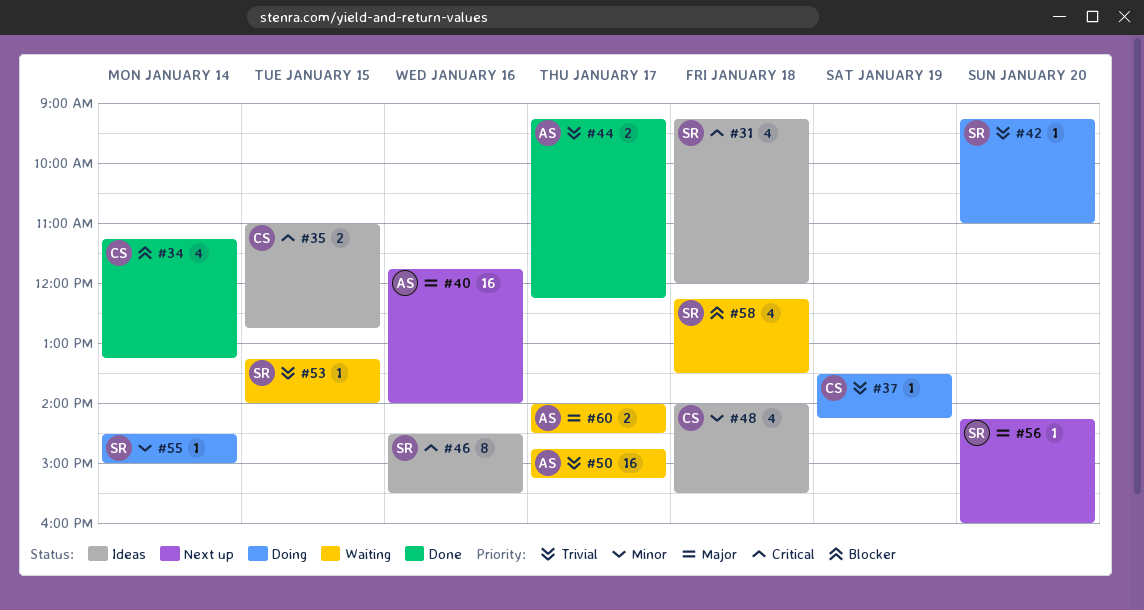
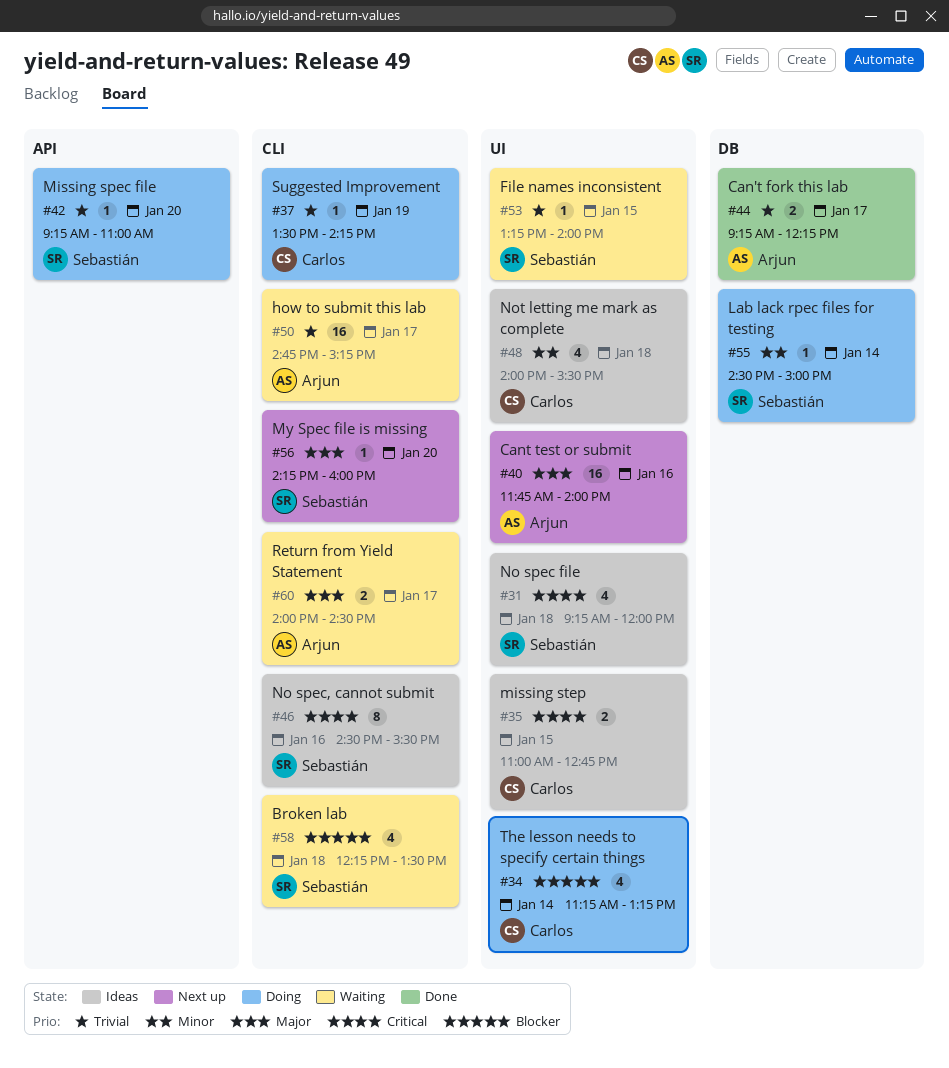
#34, status: Done -> Doing

